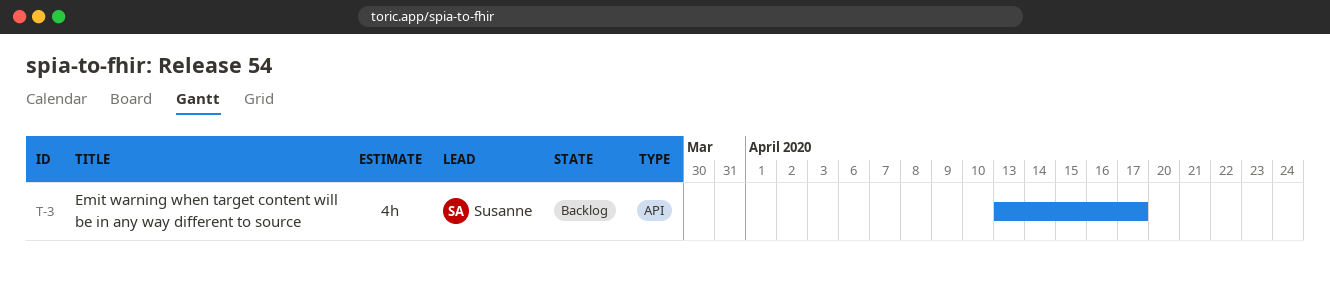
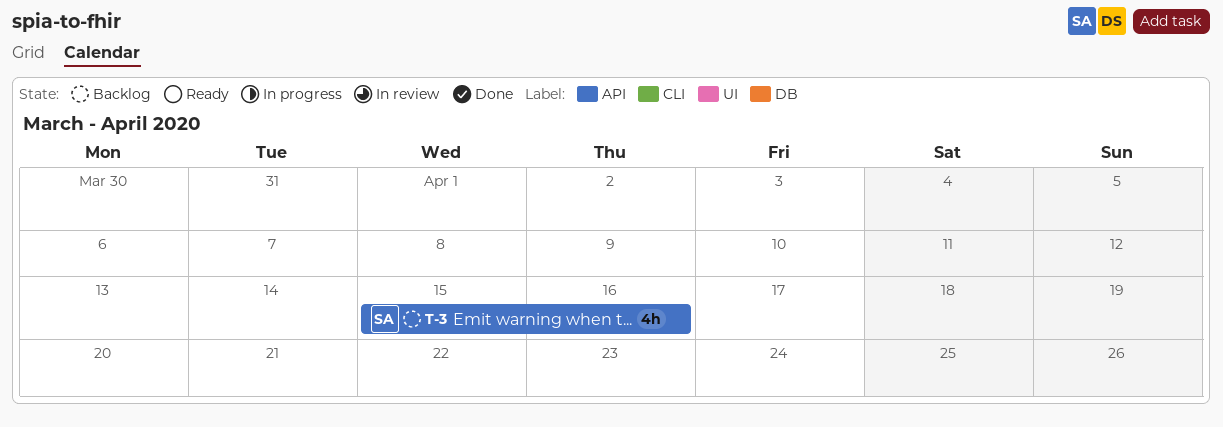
T-3, start: Apr 13 -> Apr 15
T-3, due: Apr 17 -> Apr 16

